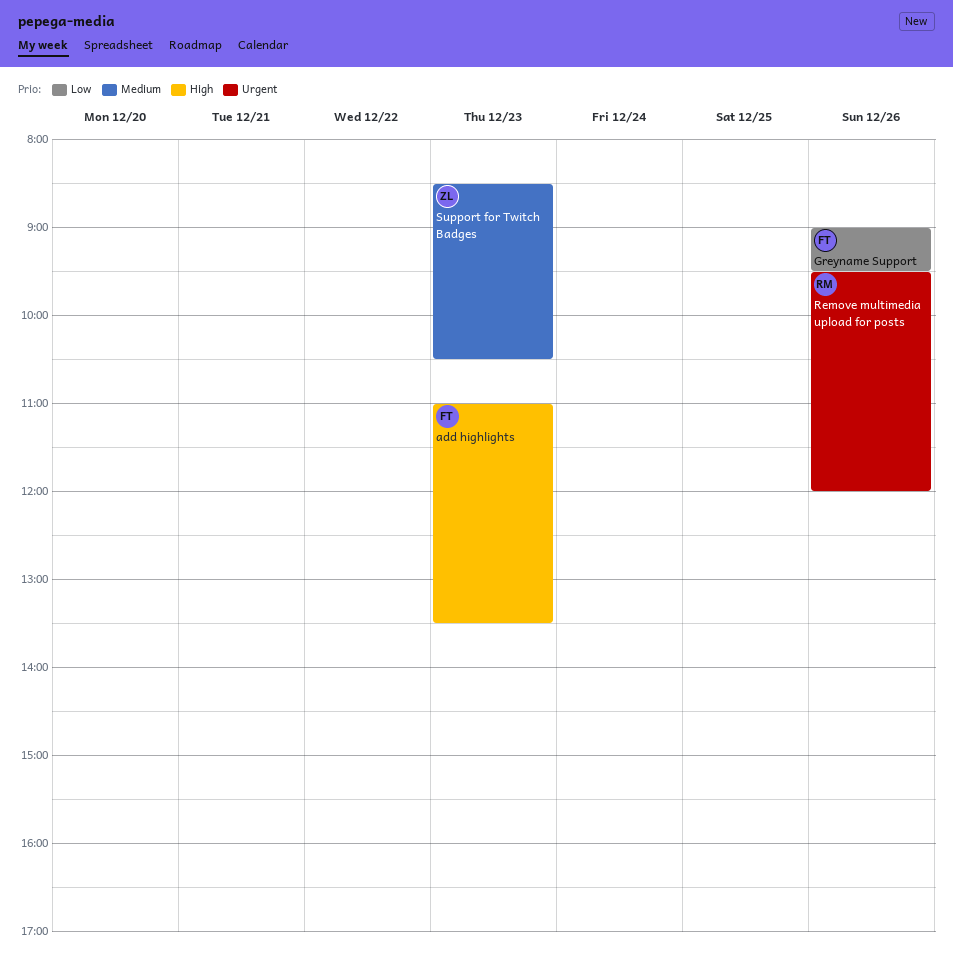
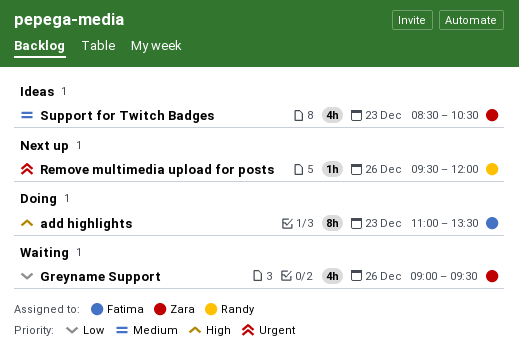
Greyname Support, owner: Fatima -> Zara

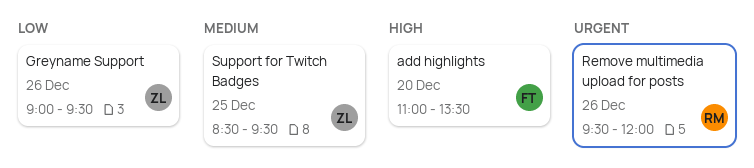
add highlights, day: Dec 23 -> Dec 20
Support for Twitch Badges, day: Dec 23 -> Dec 25
Support for Twitch Badges, ends: 10:30 -> 09:30

